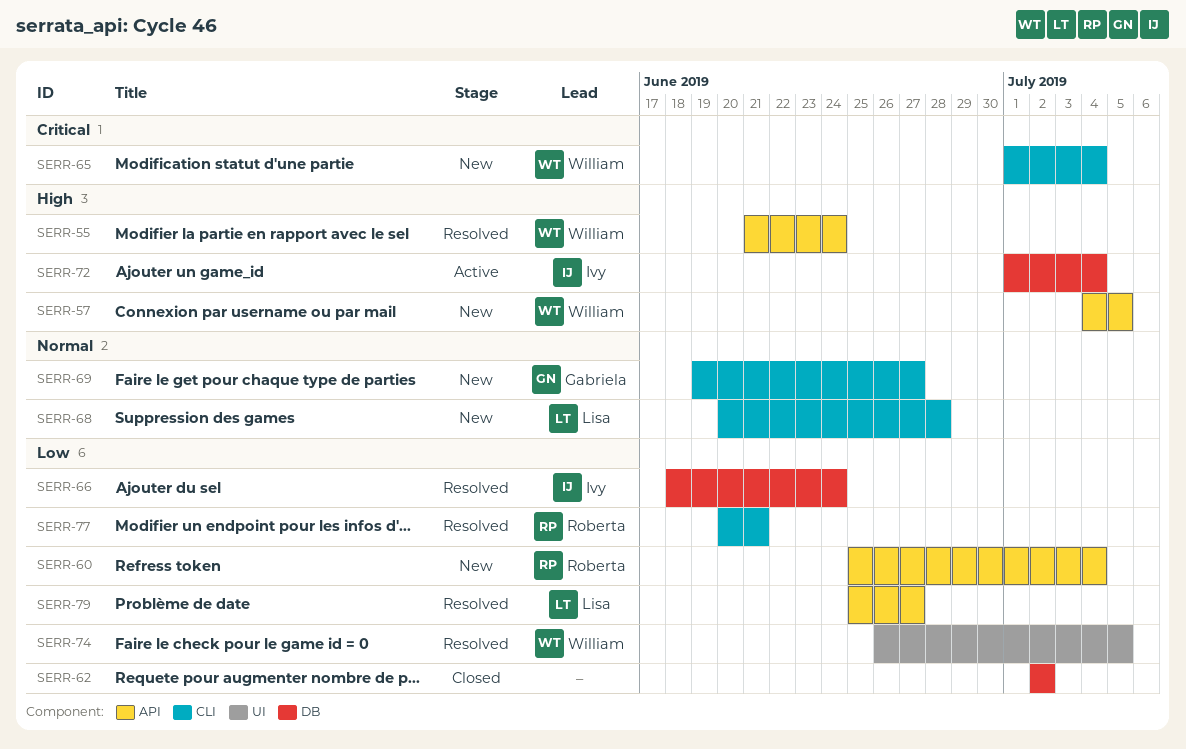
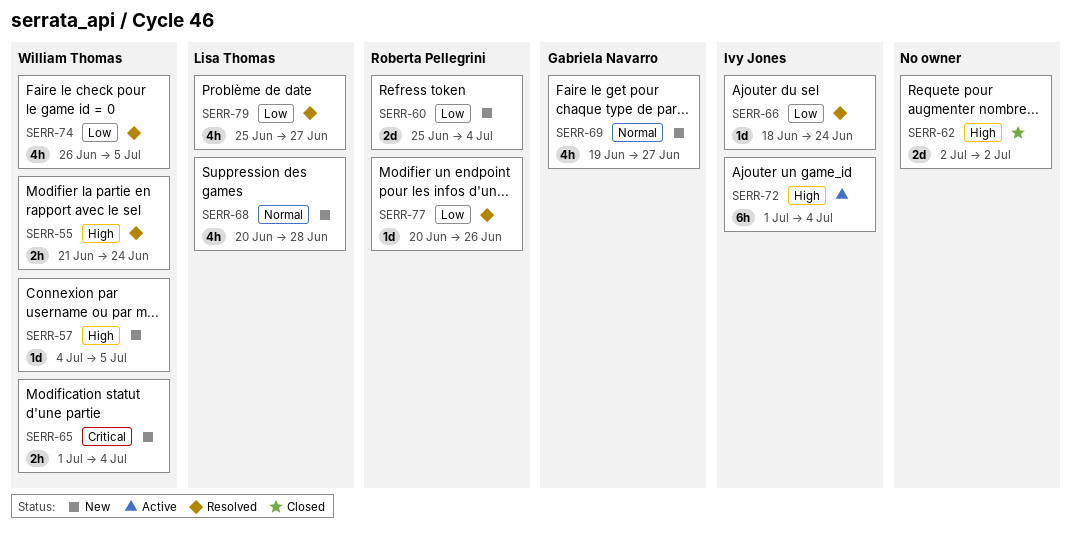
SERR-62, priority: Low -> High
SERR-77, due: Jun 21 -> Jun 26

